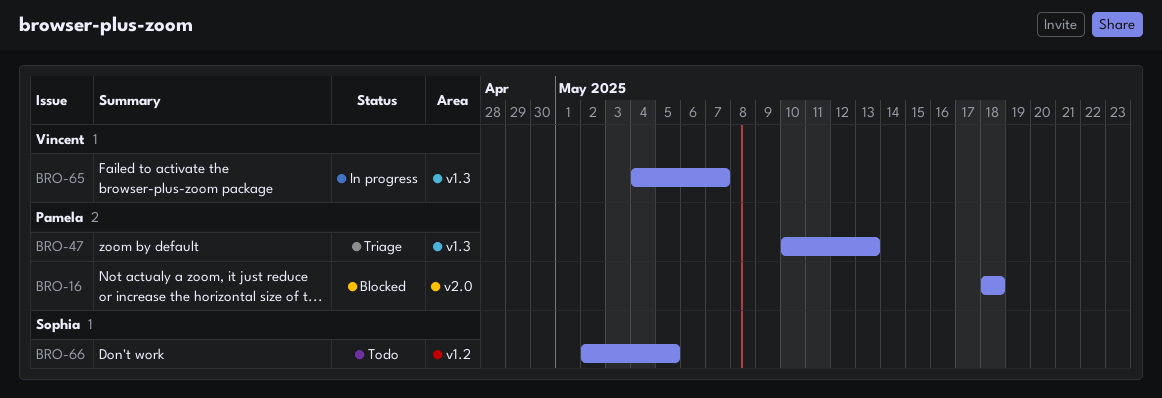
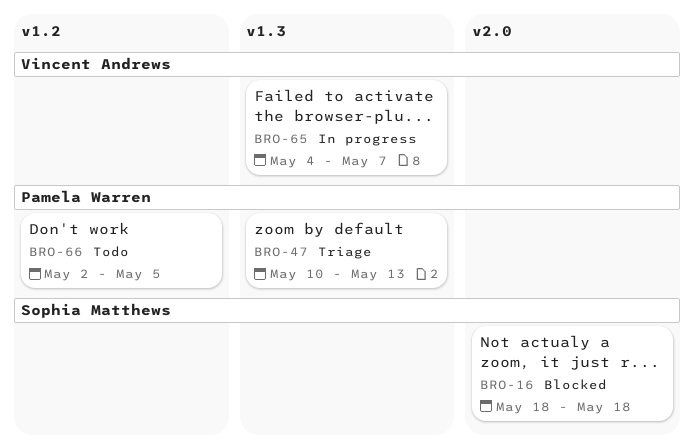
BRO-16, owner: Pamela Warren -> Sophia Matthews
BRO-66, owner: Sophia Matthews -> Pamela Warren

